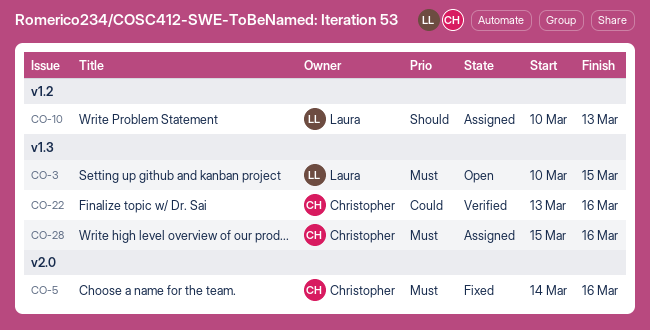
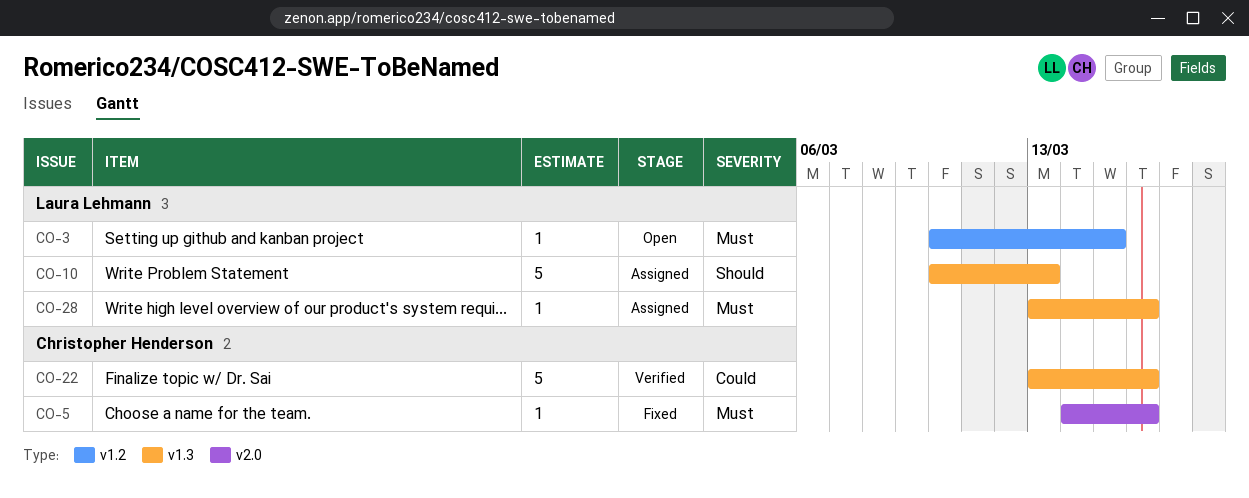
CO-3, label: v1.3 -> v1.2
CO-10, label: v1.2 -> v1.3
CO-28, owner: Christopher Henderson -> Laura Lehmann
CO-28, start: Mar 15 -> Mar 13

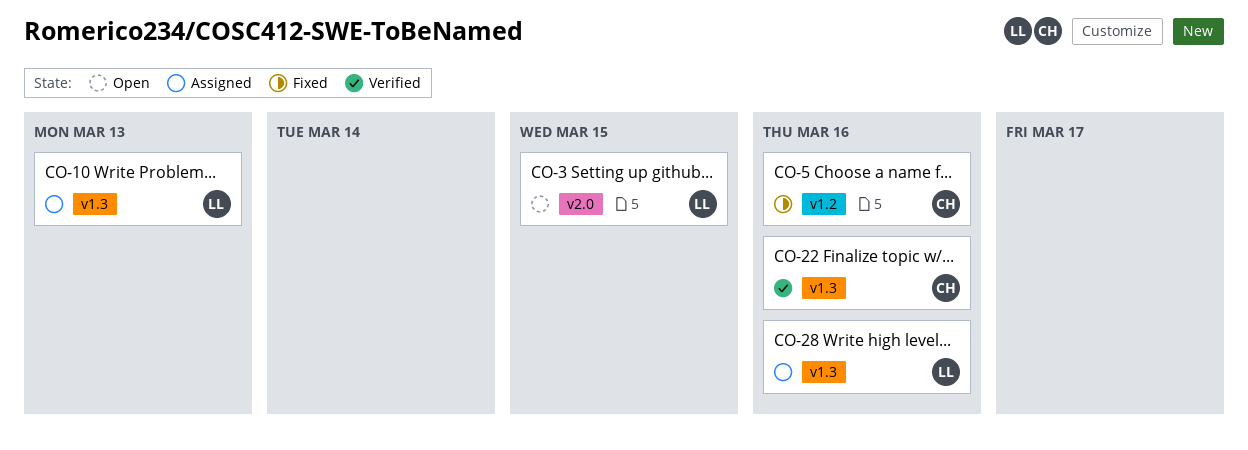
CO-3, label: v1.2 -> v2.0
CO-5, label: v2.0 -> v1.2

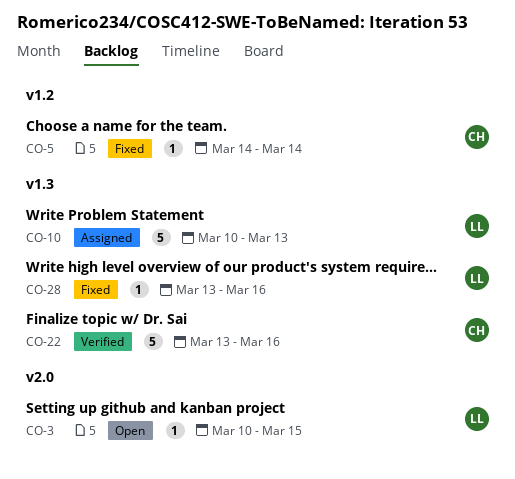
CO-5, due: Mar 16 -> Mar 14
CO-28, status: Assigned -> Fixed

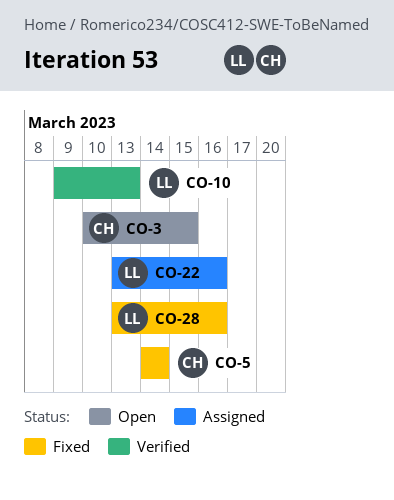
CO-3, owner: LL -> CH
CO-10, status: Assigned -> Verified
CO-10, start: Mar 10 -> Mar 9
CO-22, status: Verified -> Assigned
CO-22, owner: CH -> LL

